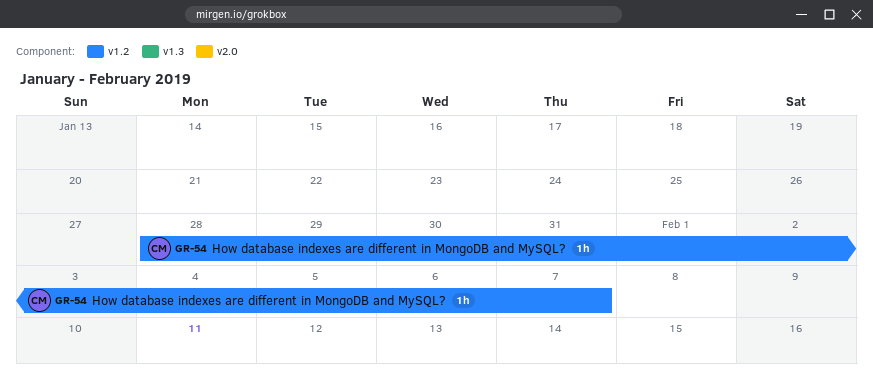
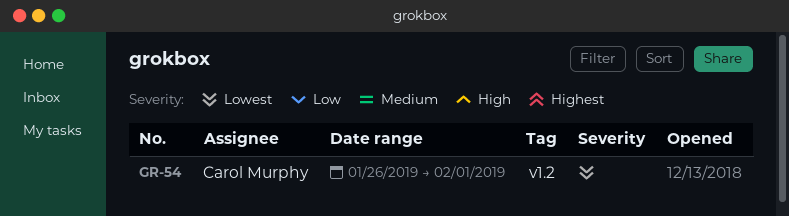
GR-54, start: Jan 28 -> Jan 26
GR-54, due: Feb 7 -> Feb 1

